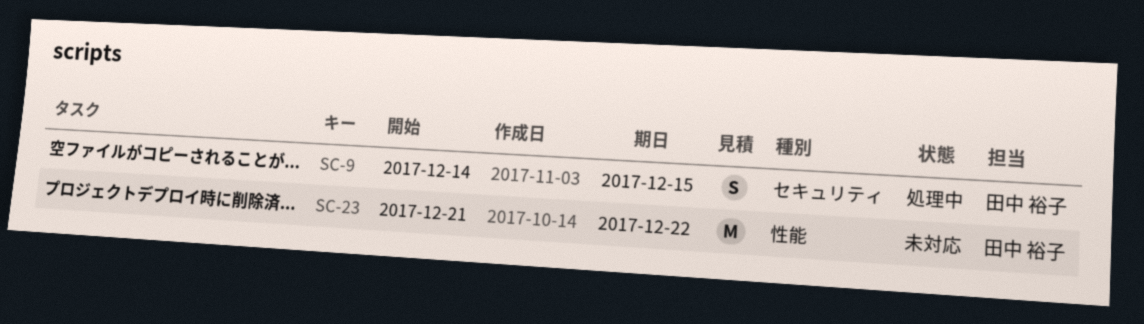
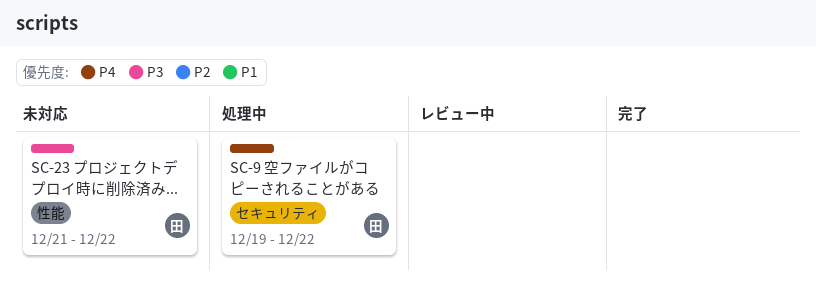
SC-9, start: Dec 14 -> Dec 19
SC-9, due: Dec 15 -> Dec 22

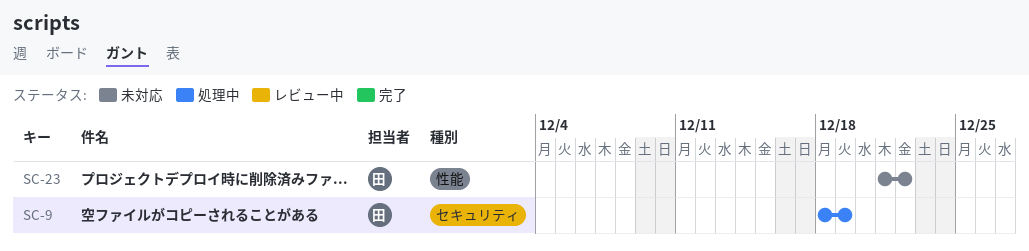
SC-9, start: Dec 19 -> Dec 18
SC-9, due: Dec 22 -> Dec 19

